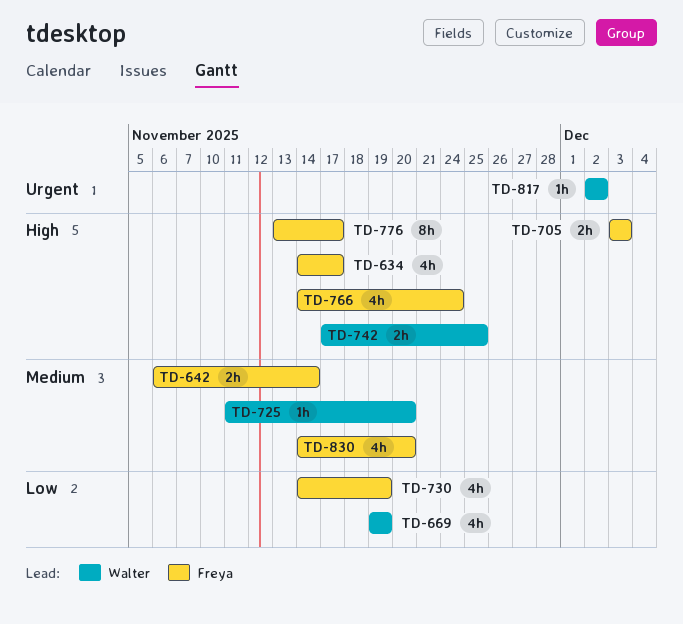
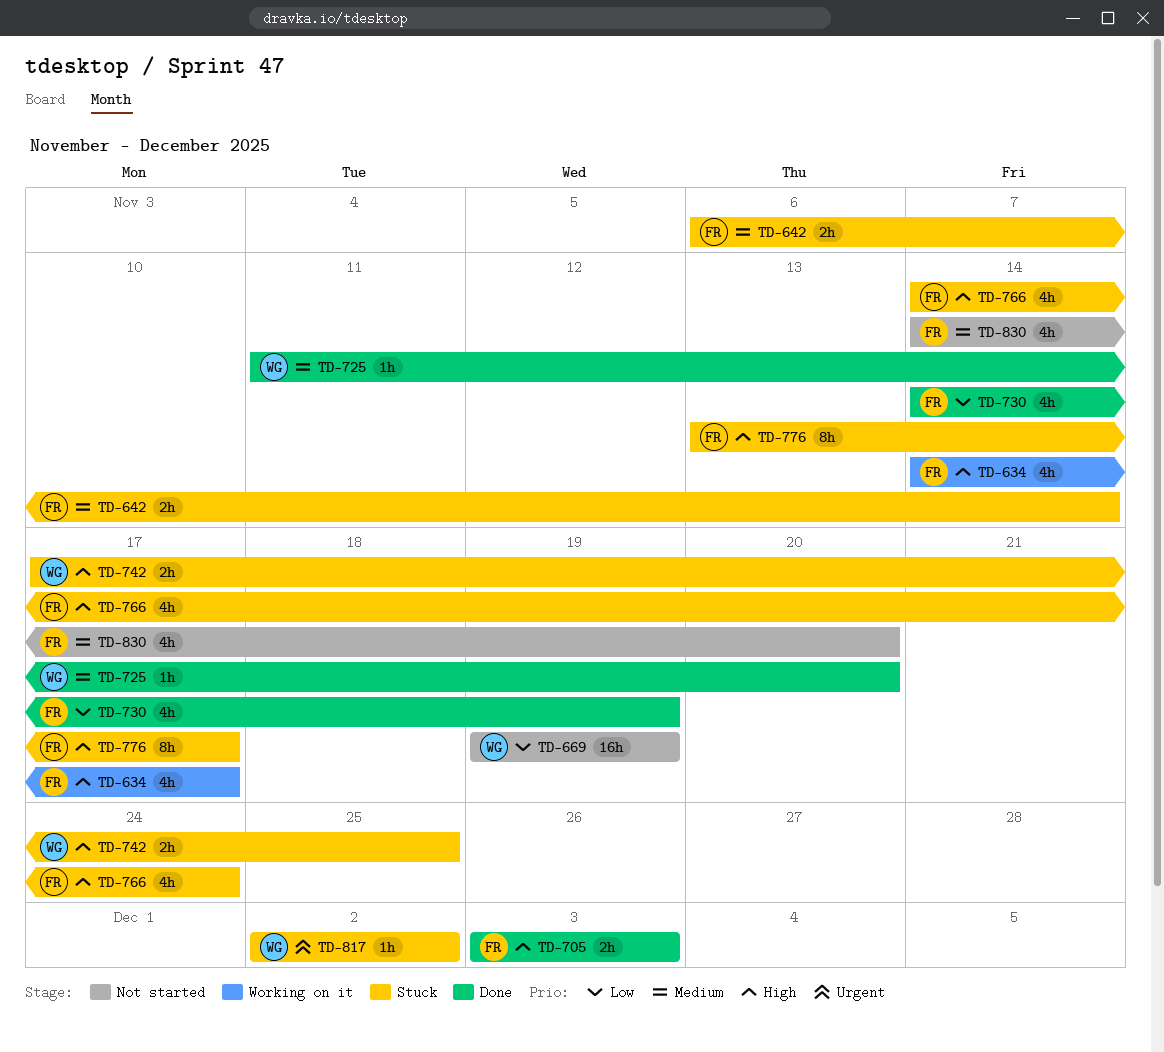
TD-669, estimate: 4h -> 16h

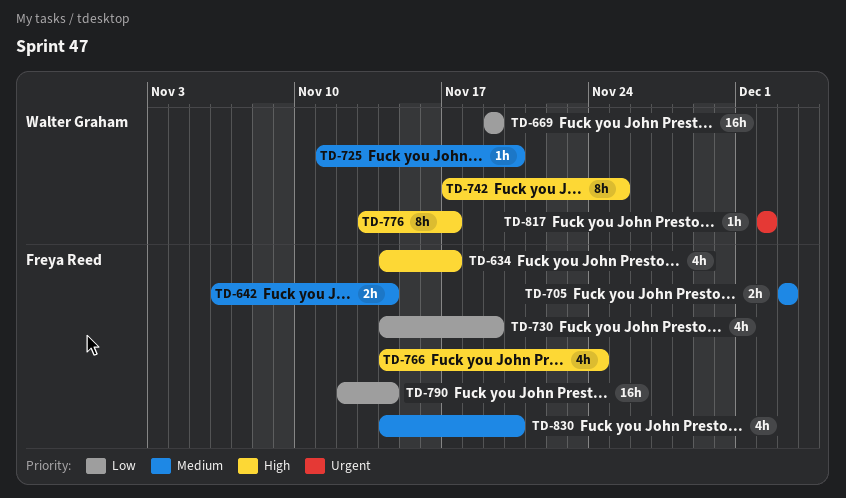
TD-705, priority: High -> Medium
TD-742, estimate: 2h -> 8h
TD-776, owner: Freya Reed -> Walter Graham
TD-790: none -> present

